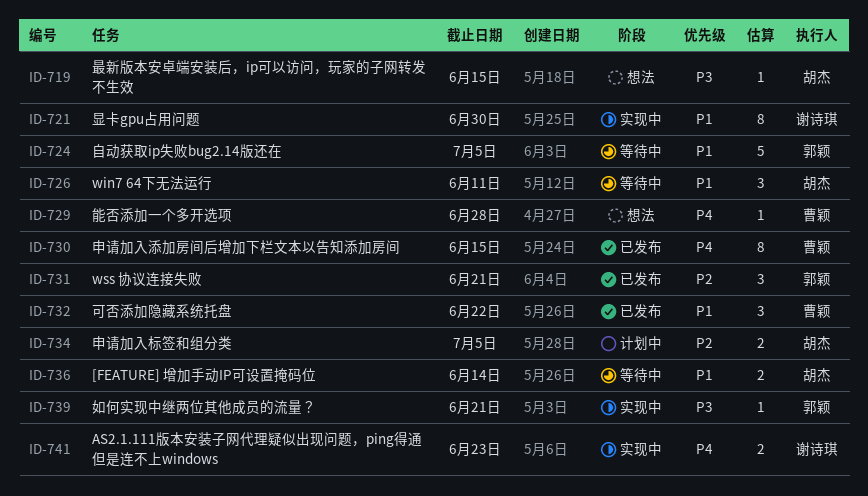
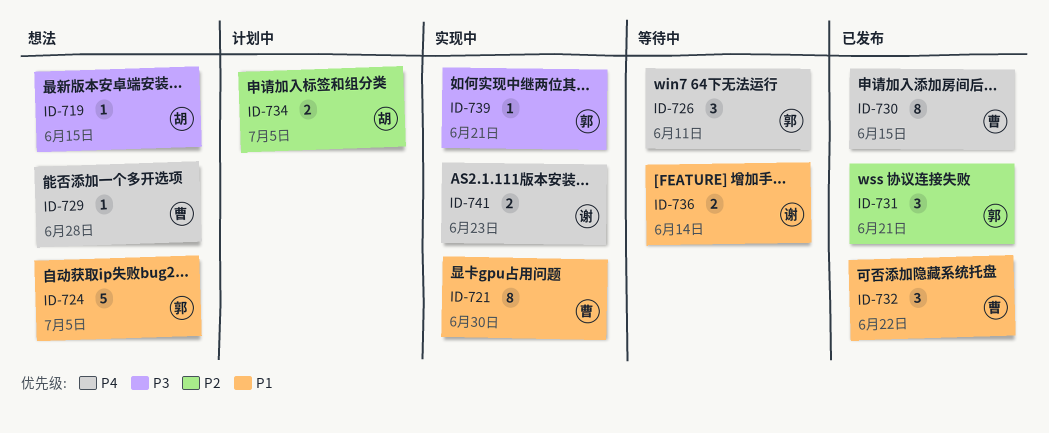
ID-721, owner: 谢诗琪 -> 曹颖
ID-724, status: 等待中 -> 想法
ID-726, owner: 胡杰 -> 郭颖
ID-726, priority: P1 -> P4
ID-736, owner: 胡杰 -> 谢诗琪

